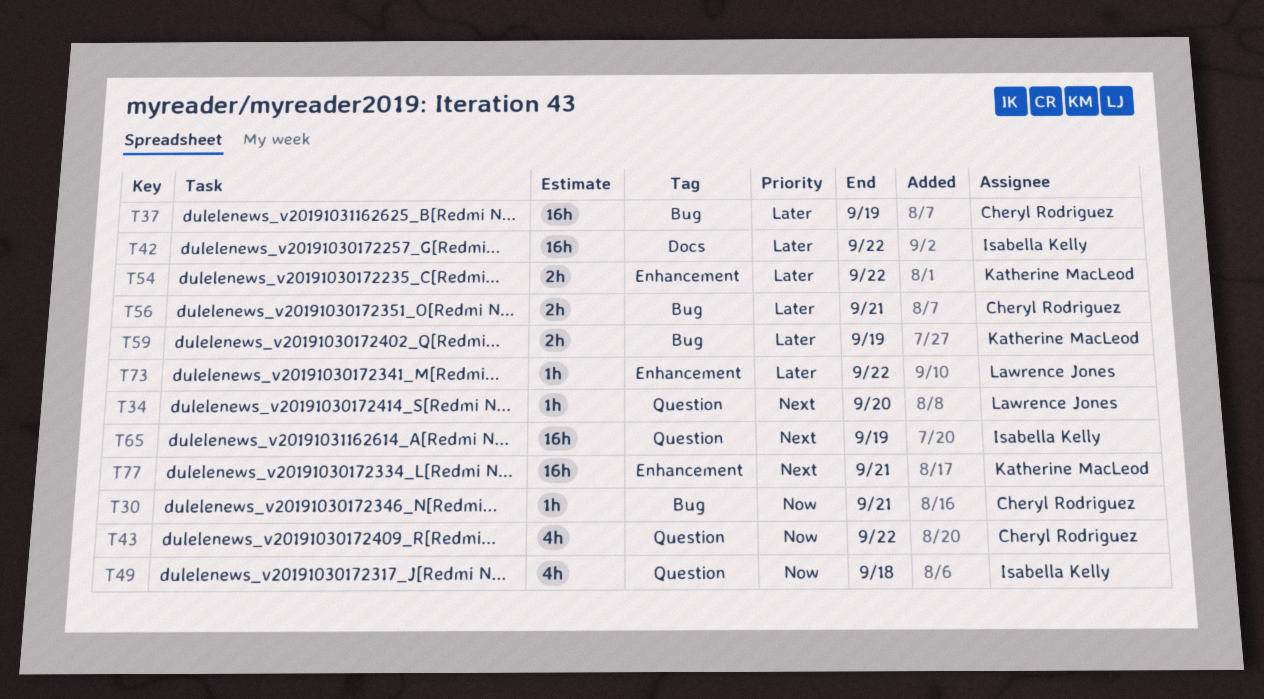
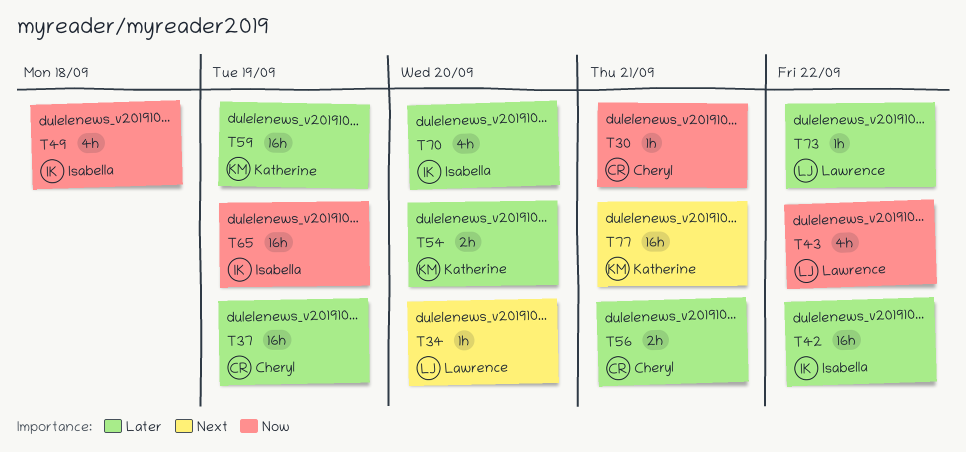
T43, owner: Cheryl Rodriguez -> Lawrence Jones
T54, due: Sep 22 -> Sep 20
T59, estimate: 2h -> 16h
T65, priority: Next -> Now
T70: none -> present

